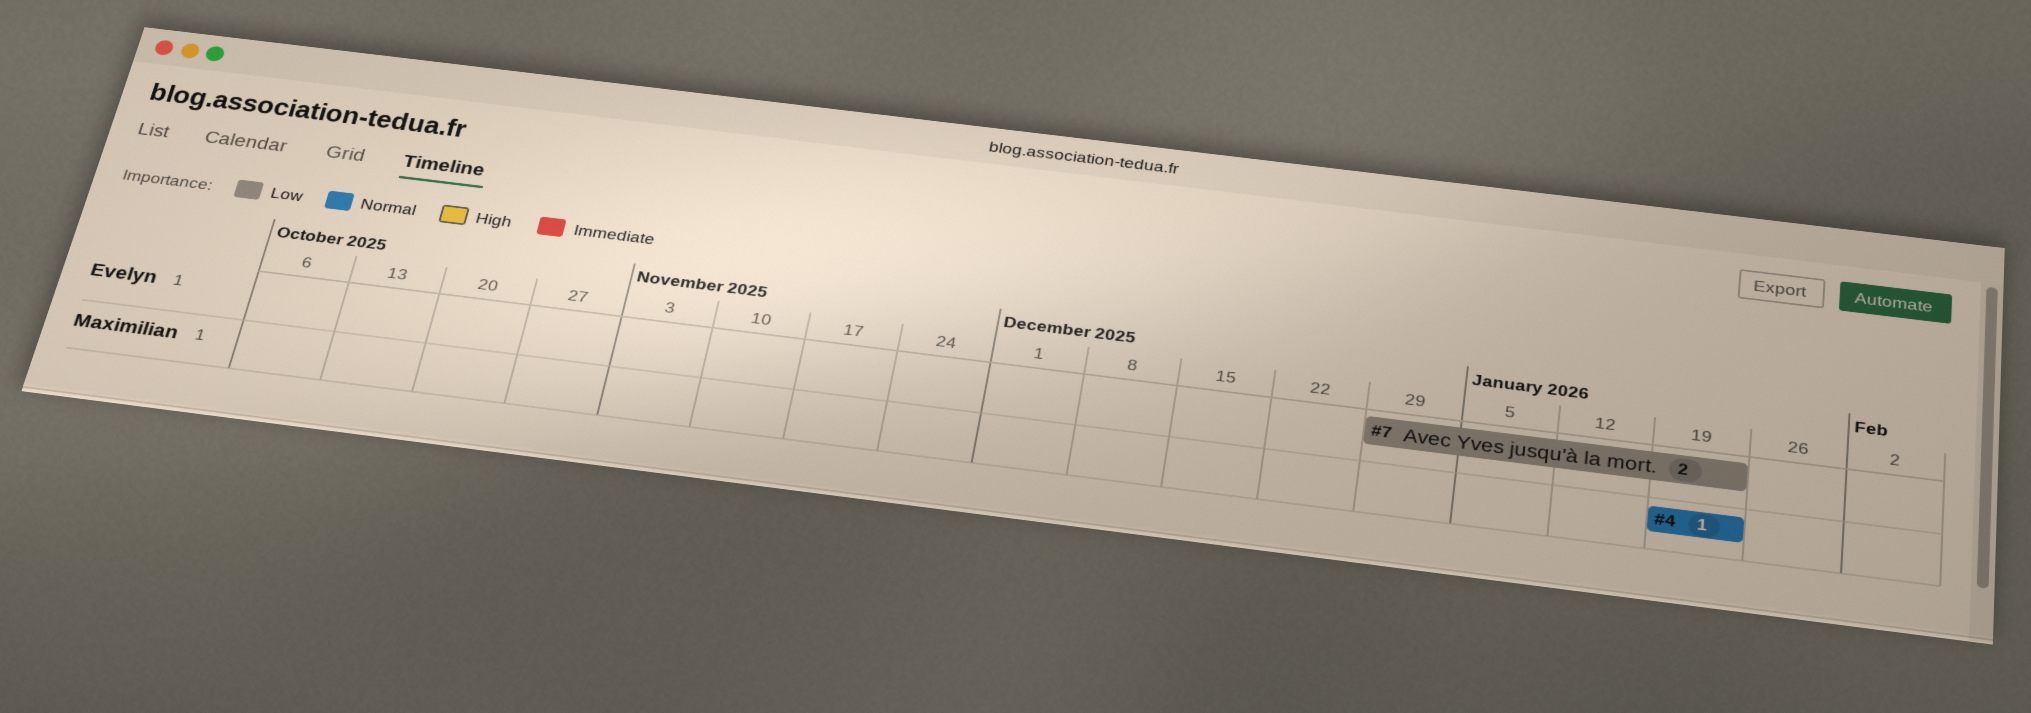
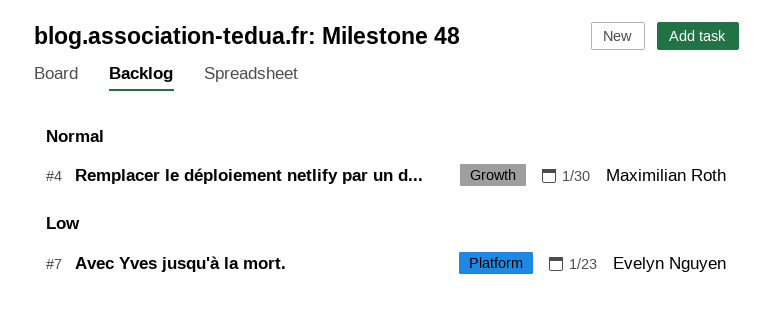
#4, due: Jan 23 -> Jan 30

